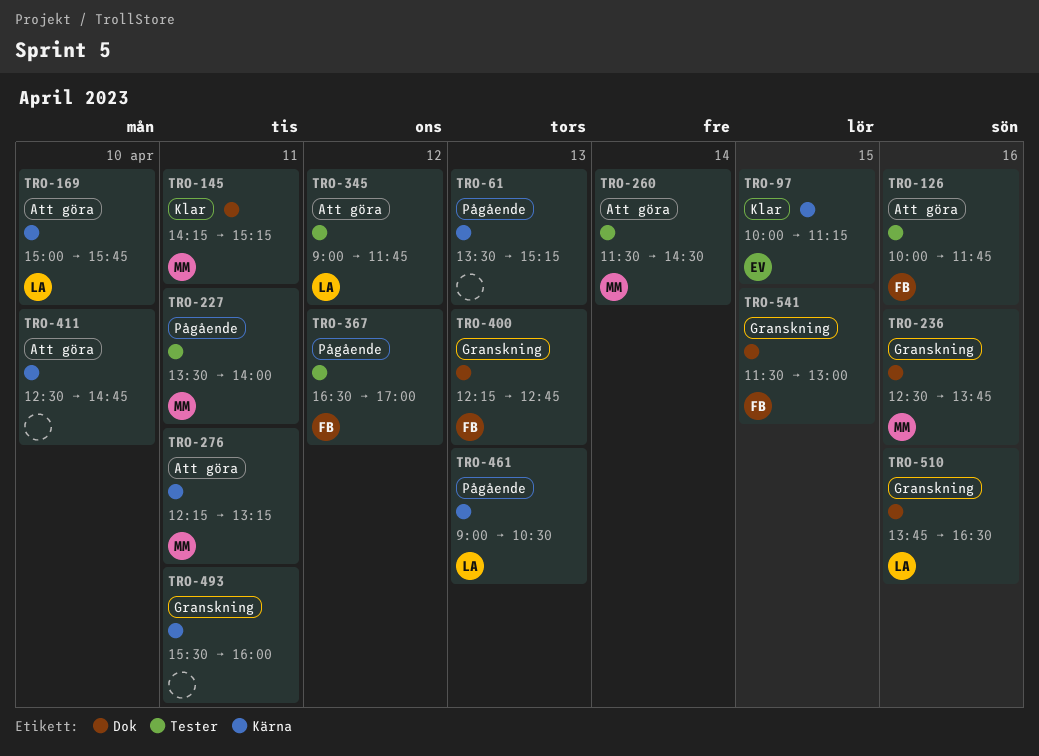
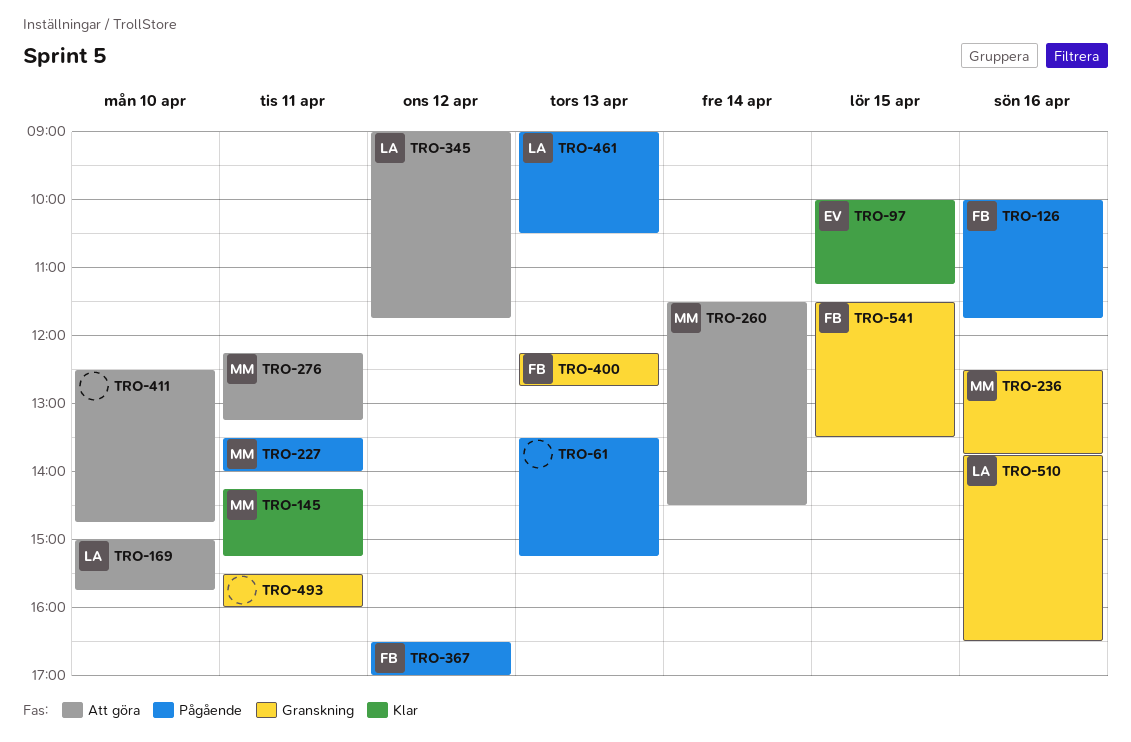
TRO-126, status: Att göra -> Pågående
TRO-541, ends: 13:00 -> 13:30

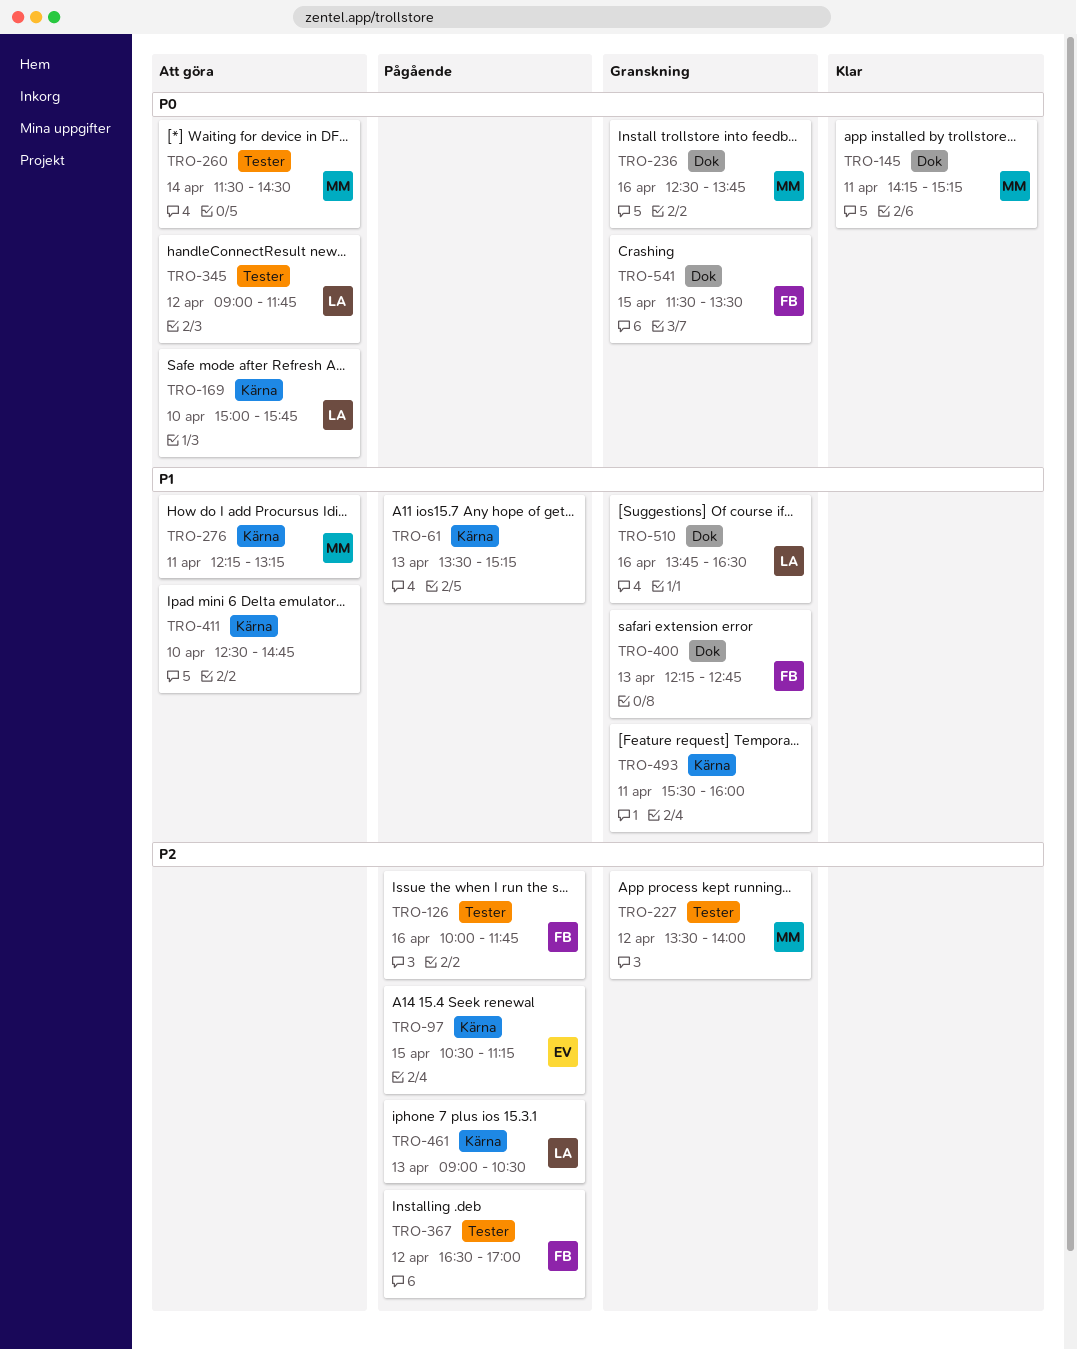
TRO-97, status: Klar -> Pågående
TRO-97, begins: 10:00 -> 10:30
TRO-227, status: Pågående -> Granskning
TRO-227, day: Apr 11 -> Apr 12

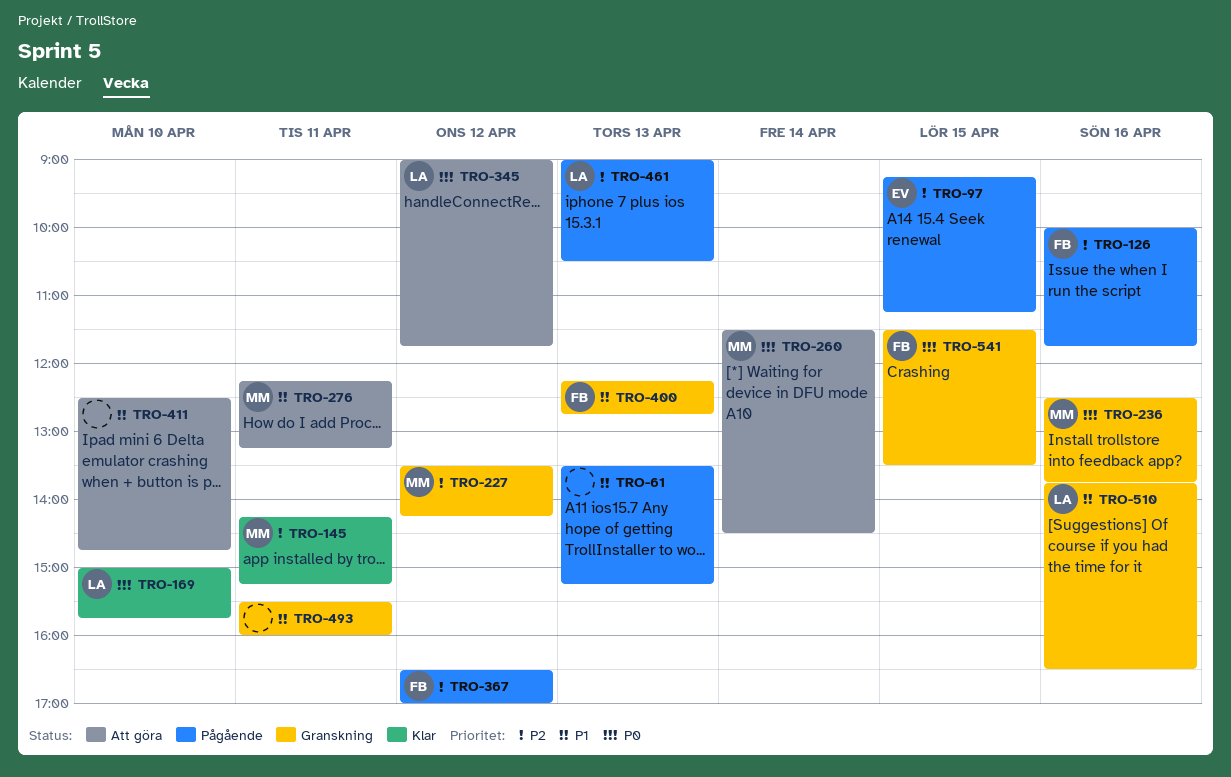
TRO-97, begins: 10:30 -> 09:15
TRO-145, priority: P0 -> P2
TRO-169, status: Att göra -> Klar
TRO-227, ends: 14:00 -> 14:15

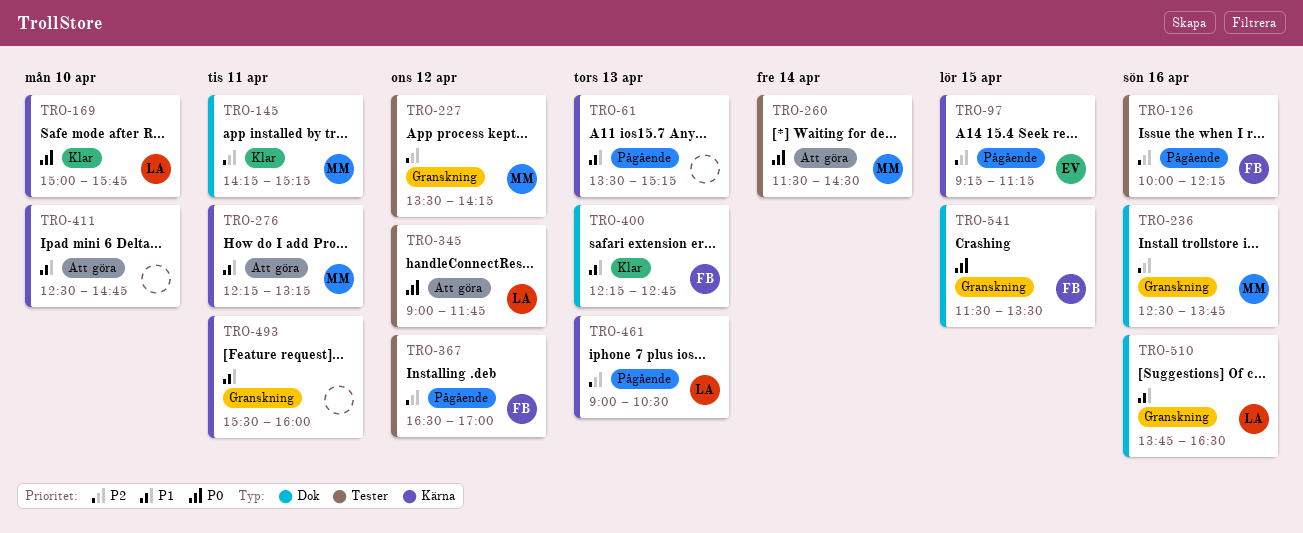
TRO-126, ends: 11:45 -> 12:15
TRO-236, priority: P0 -> P2
TRO-400, status: Granskning -> Klar

